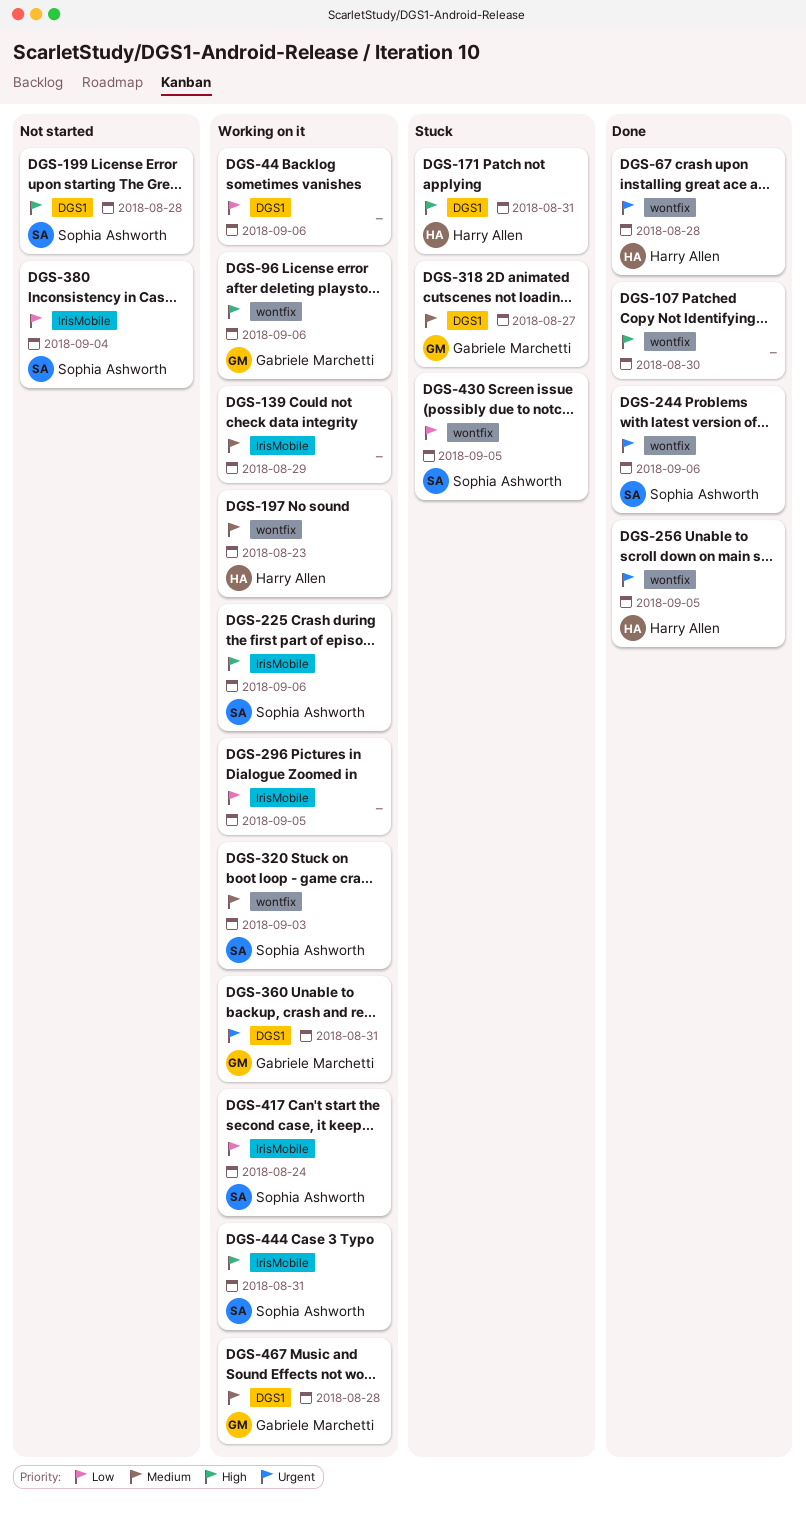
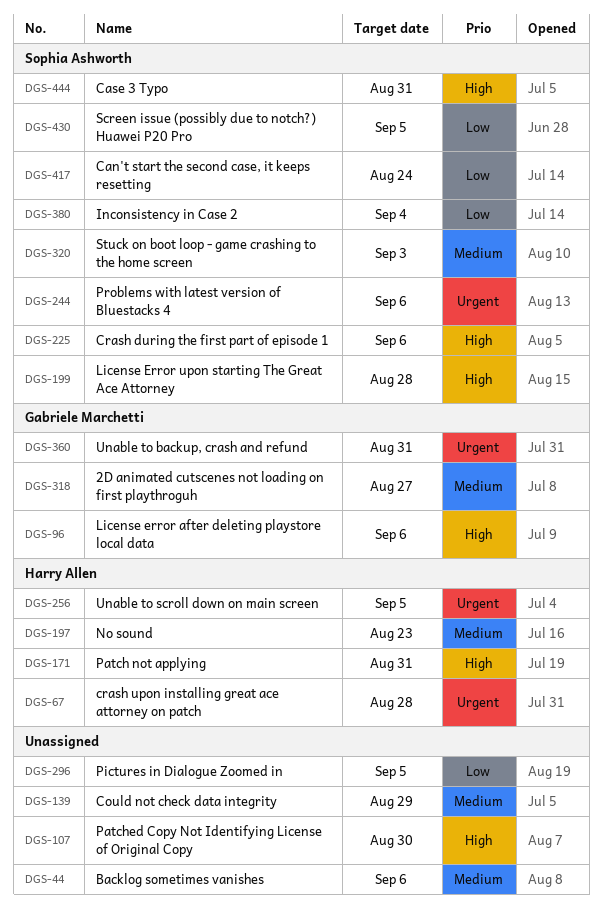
DGS-44, priority: Low -> Medium
DGS-467: present -> none

